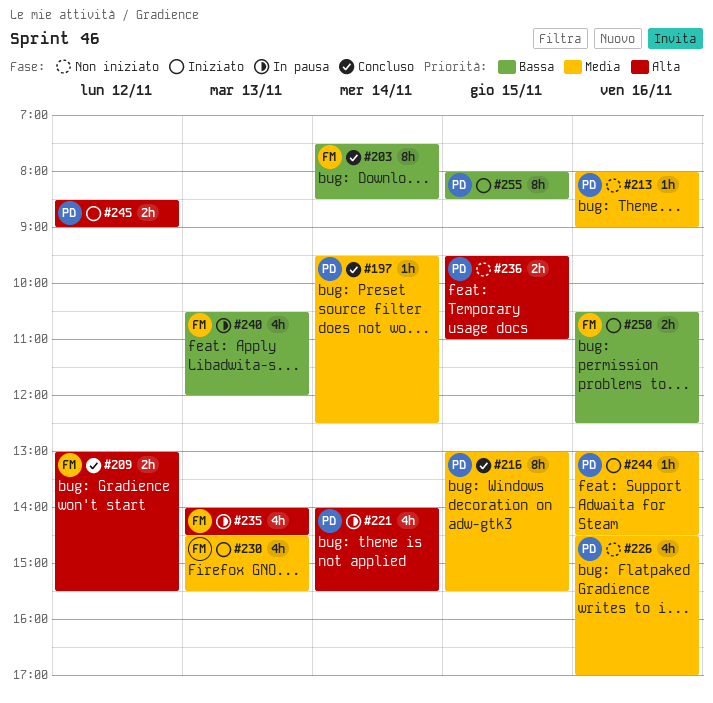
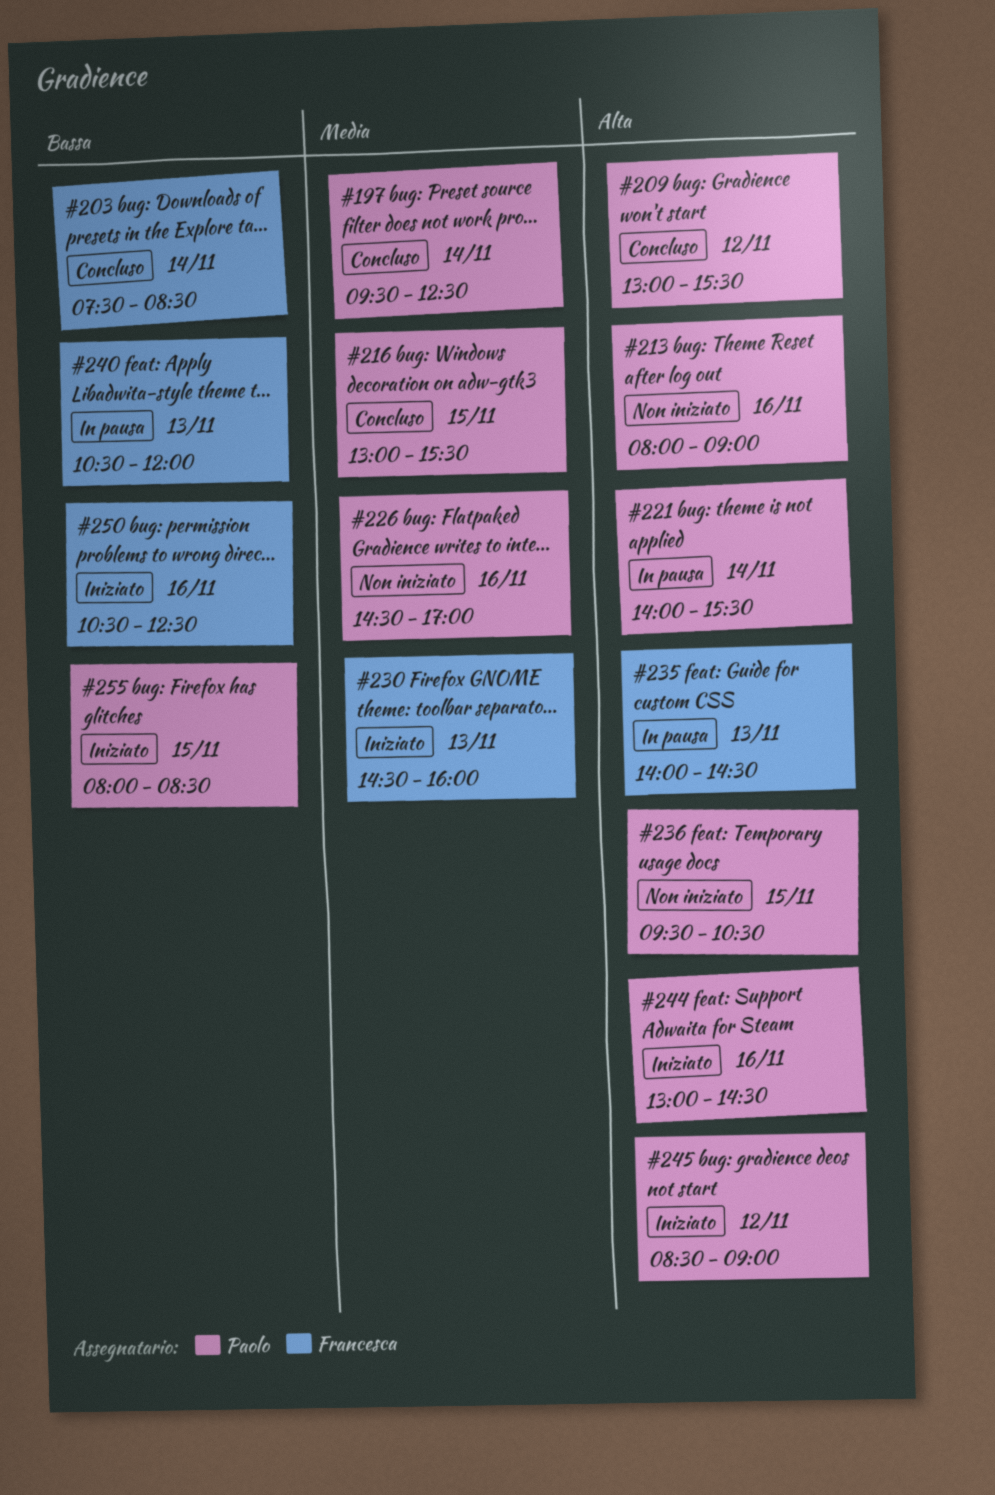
#209, owner: Francesca -> Paolo
#213, priority: Media -> Alta
#230, ends: 15:30 -> 16:00
#236, ends: 11:00 -> 10:30
#244, priority: Media -> Alta

